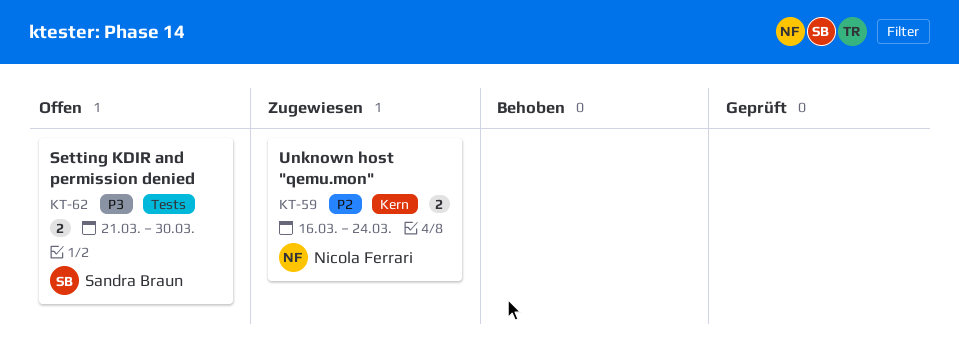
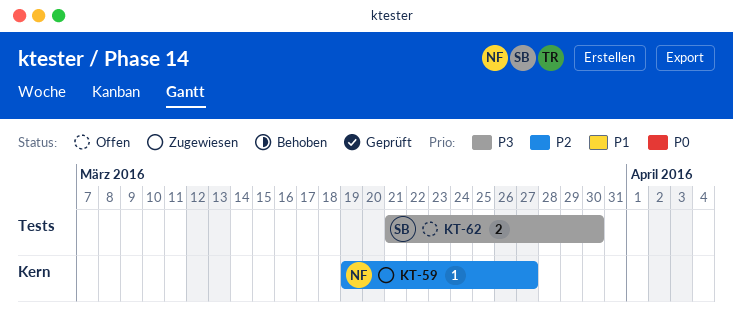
KT-59, estimate: 2 -> 1
KT-59, start: Mar 16 -> Mar 19
KT-59, due: Mar 24 -> Mar 27

